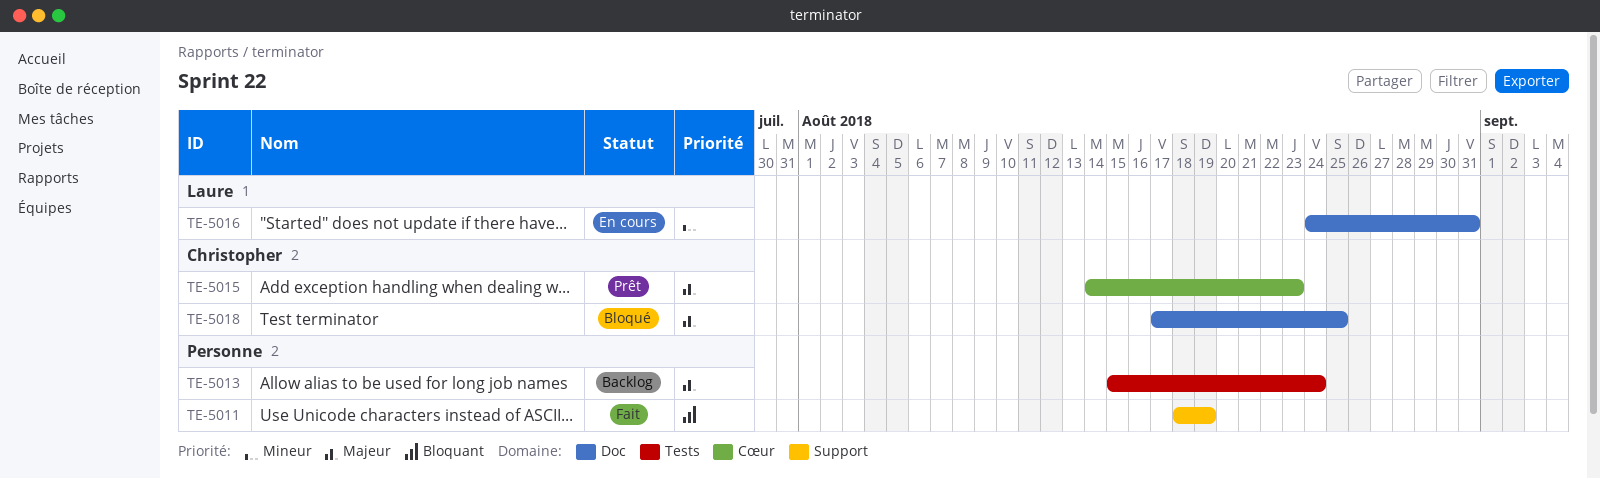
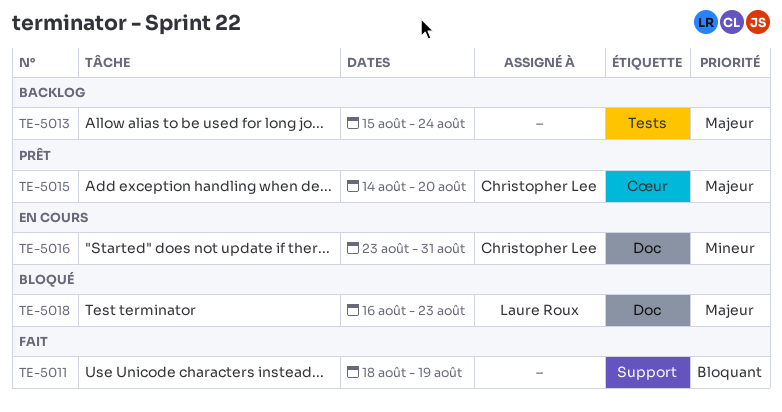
TE-5015, due: Aug 23 -> Aug 20
TE-5016, owner: Laure Roux -> Christopher Lee
TE-5016, start: Aug 24 -> Aug 23
TE-5018, owner: Christopher Lee -> Laure Roux
TE-5018, start: Aug 17 -> Aug 16
TE-5018, due: Aug 25 -> Aug 23

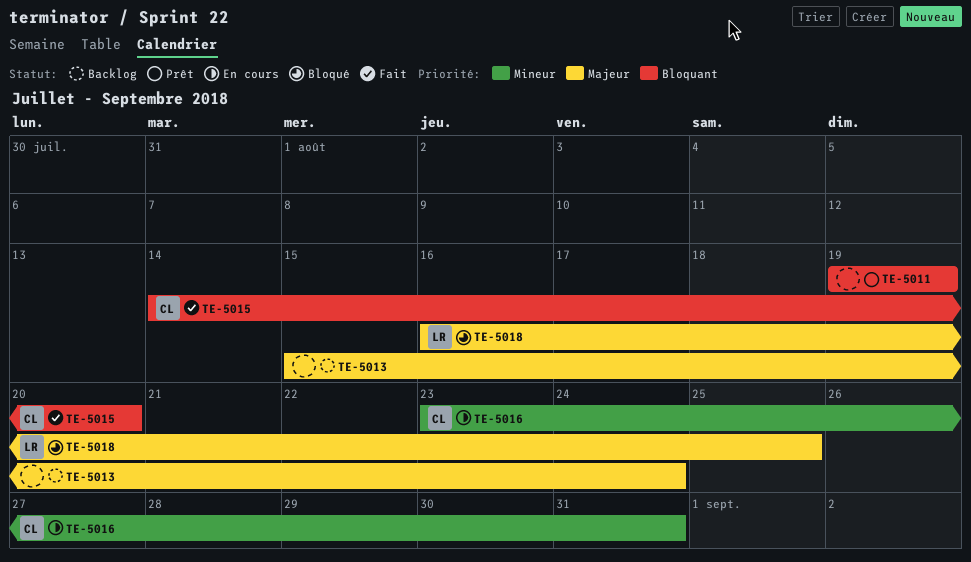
TE-5011, status: Fait -> Prêt
TE-5011, start: Aug 18 -> Aug 19
TE-5015, status: Prêt -> Fait
TE-5015, priority: Majeur -> Bloquant
TE-5018, due: Aug 23 -> Aug 25

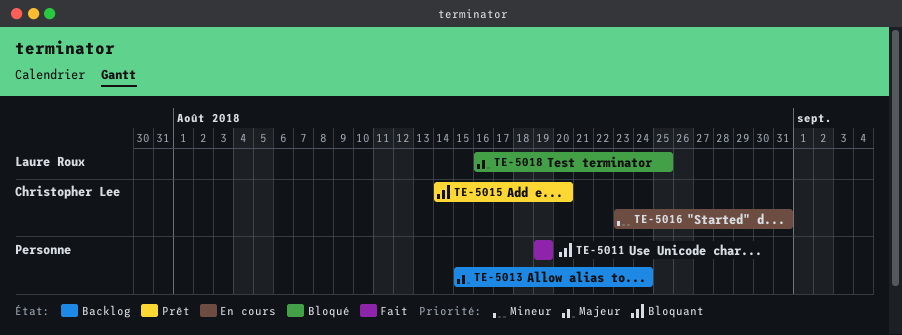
TE-5011, status: Prêt -> Fait
TE-5015, status: Fait -> Prêt

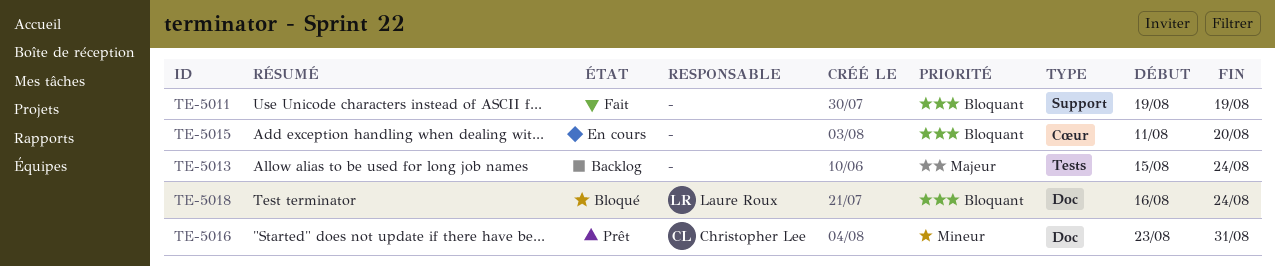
TE-5015, status: Prêt -> En cours
TE-5015, owner: Christopher Lee -> none
TE-5015, start: Aug 14 -> Aug 11
TE-5016, status: En cours -> Prêt
TE-5018, priority: Majeur -> Bloquant
TE-5018, due: Aug 25 -> Aug 24

